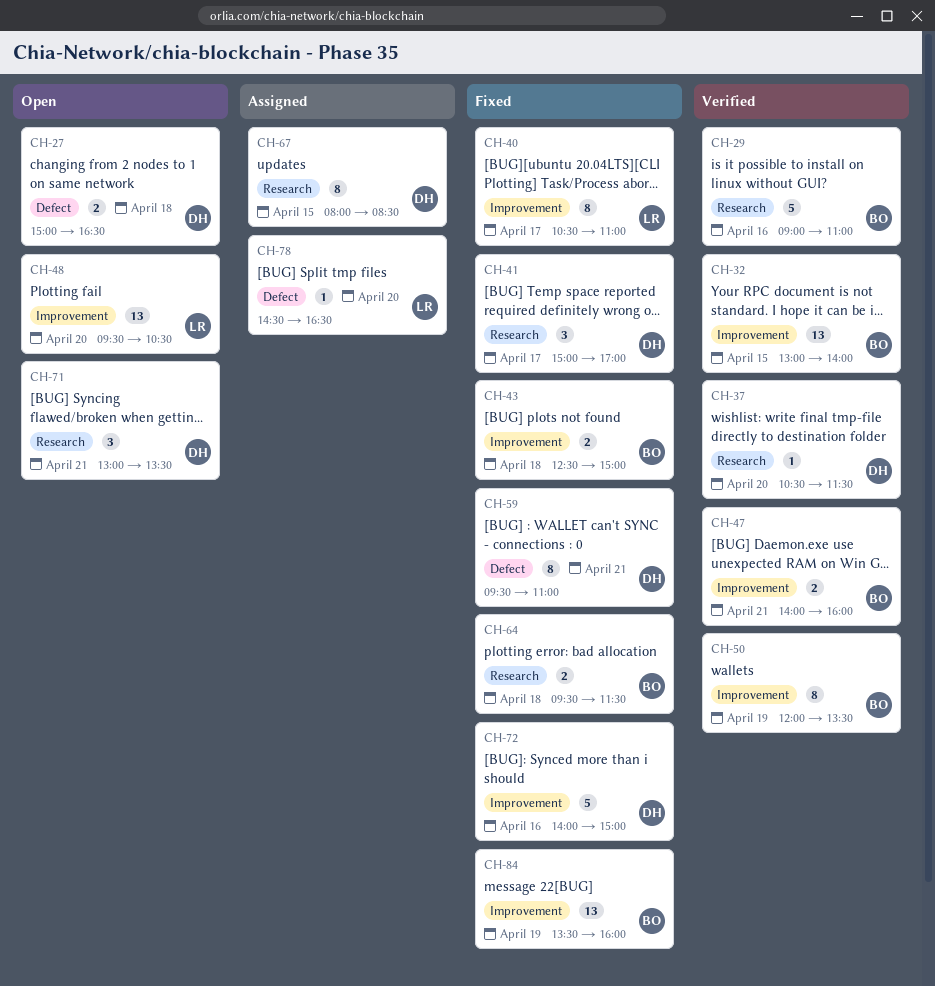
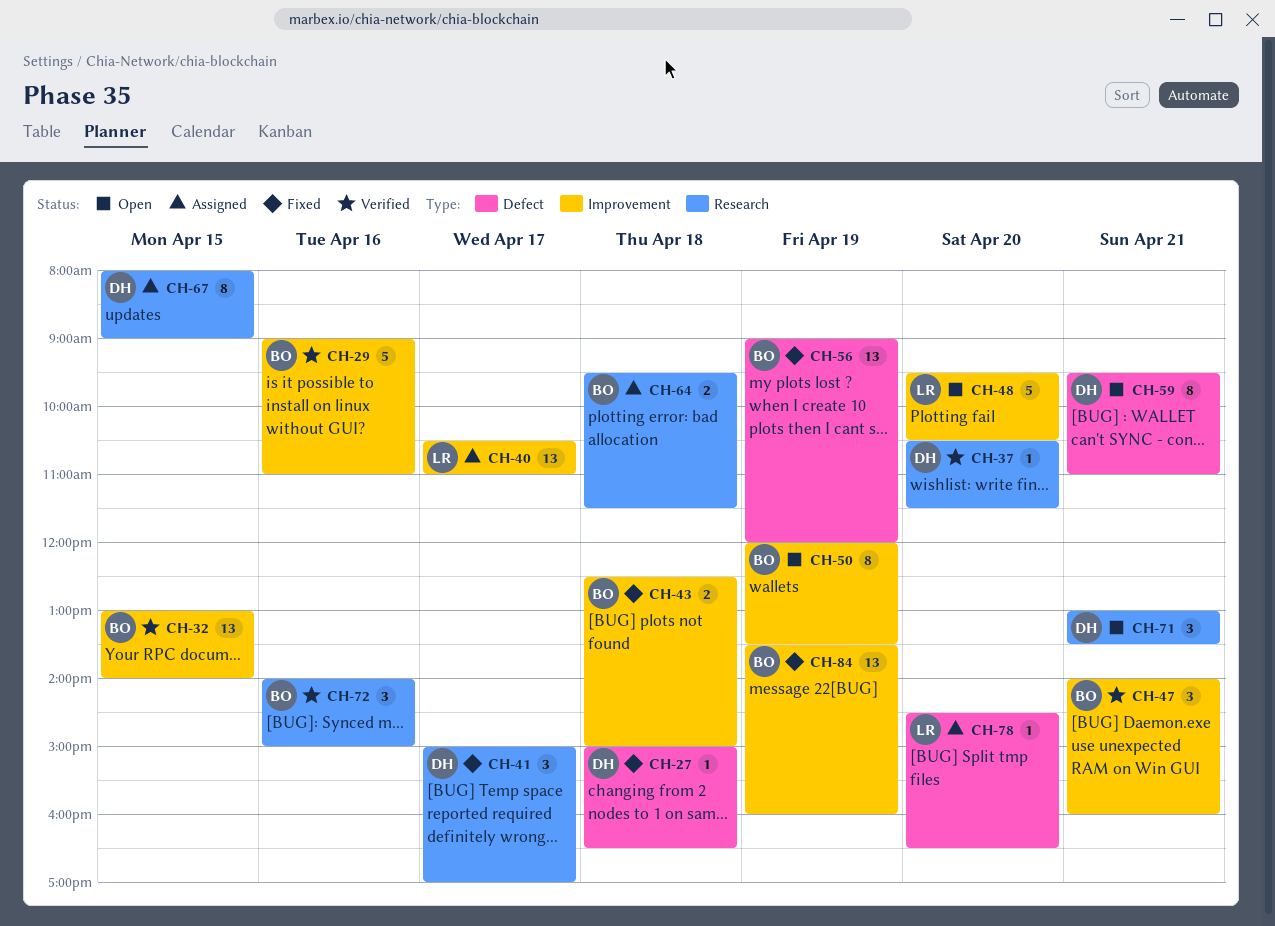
CH-27, status: Open -> Fixed
CH-27, estimate: 2 -> 1
CH-29, label: Research -> Improvement
CH-40, status: Fixed -> Assigned
CH-40, estimate: 8 -> 13
CH-47, estimate: 2 -> 3
CH-48, estimate: 13 -> 5
CH-50, status: Verified -> Open
CH-56: none -> present
CH-59, status: Fixed -> Open
CH-64, status: Fixed -> Assigned
CH-67, ends: 08:30 -> 09:00
CH-72, status: Fixed -> Verified
CH-72, owner: DH -> BO
CH-72, label: Improvement -> Research
CH-72, estimate: 5 -> 3

